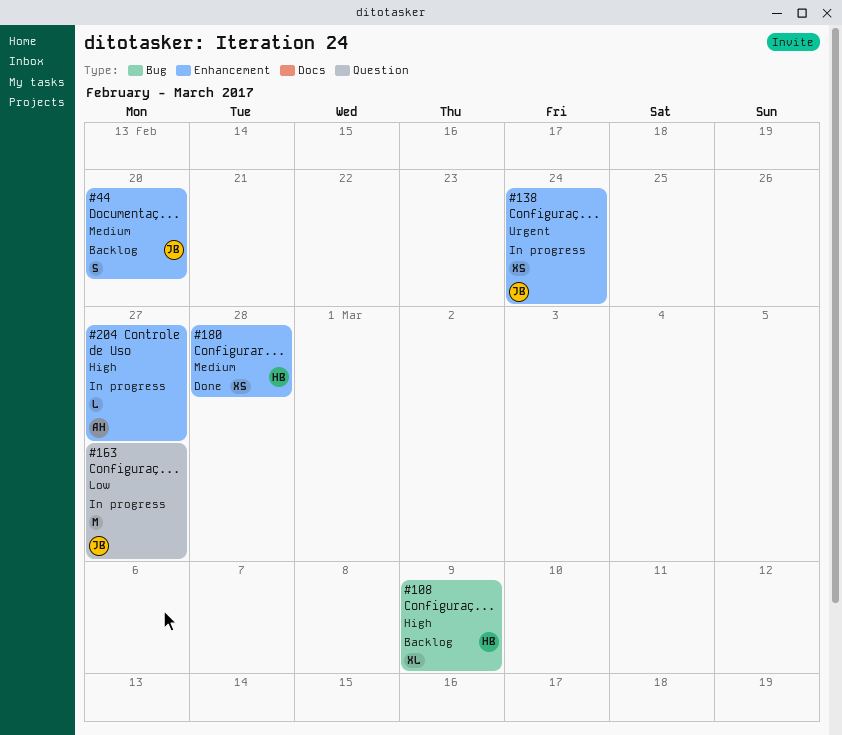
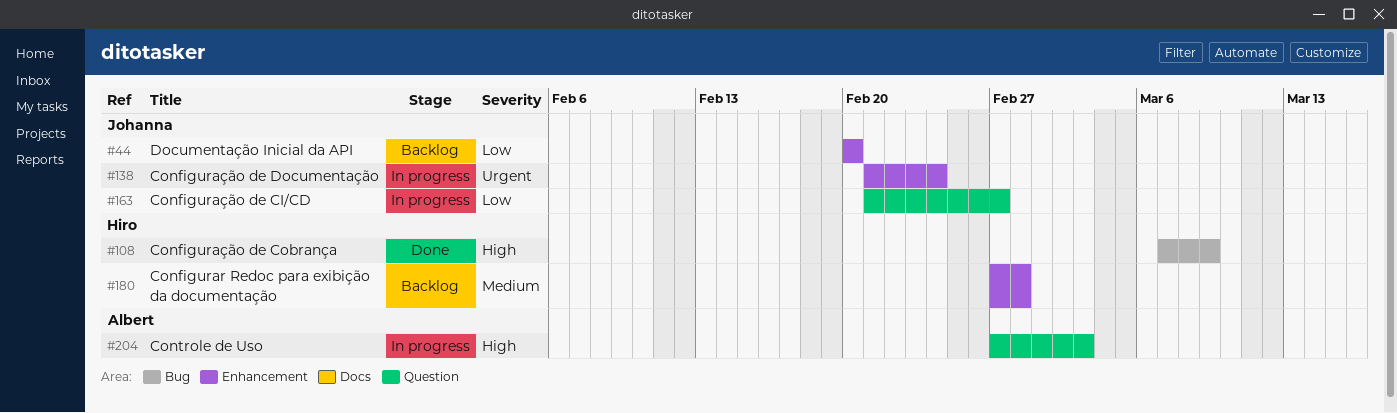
#44, priority: Medium -> Low
#108, status: Backlog -> Done
#180, status: Done -> Backlog
#204, label: Enhancement -> Question
#204, due: Feb 27 -> Mar 3

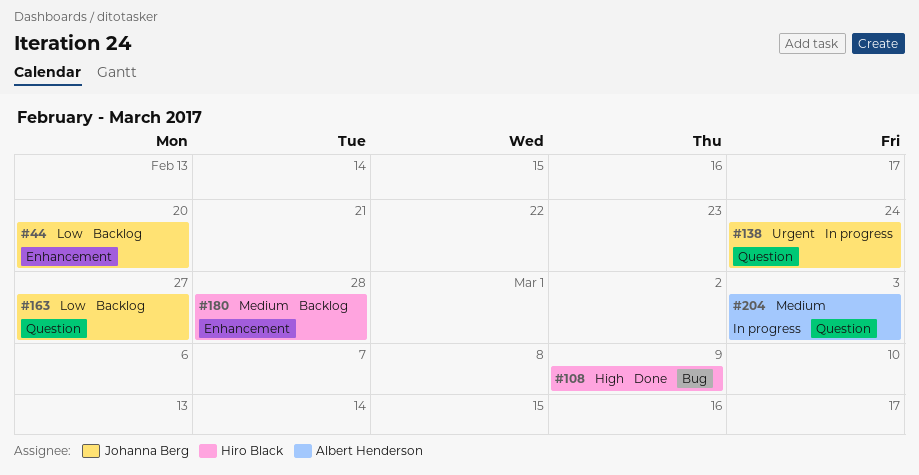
#138, label: Enhancement -> Question
#163, status: In progress -> Backlog
#204, priority: High -> Medium

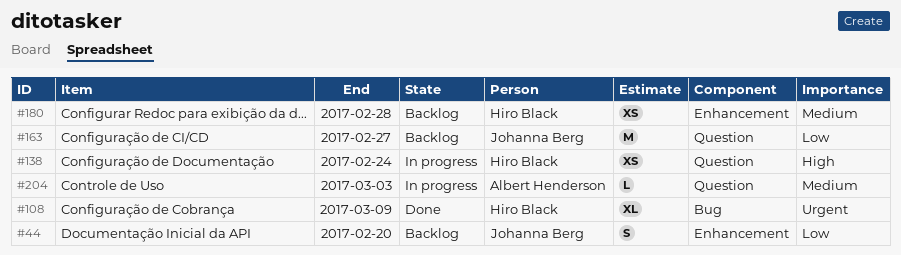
#108, priority: High -> Urgent
#138, owner: Johanna Berg -> Hiro Black
#138, priority: Urgent -> High

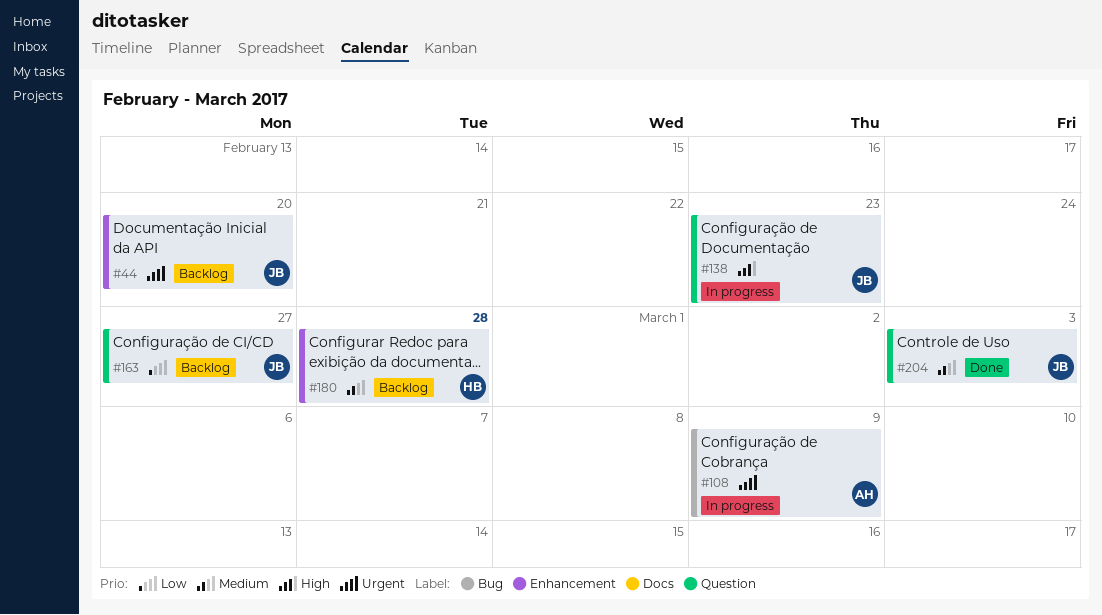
#44, priority: Low -> Urgent
#108, status: Done -> In progress
#108, owner: Hiro Black -> Albert Henderson
#138, owner: Hiro Black -> Johanna Berg
#138, due: Feb 24 -> Feb 23
#204, status: In progress -> Done
#204, owner: Albert Henderson -> Johanna Berg

